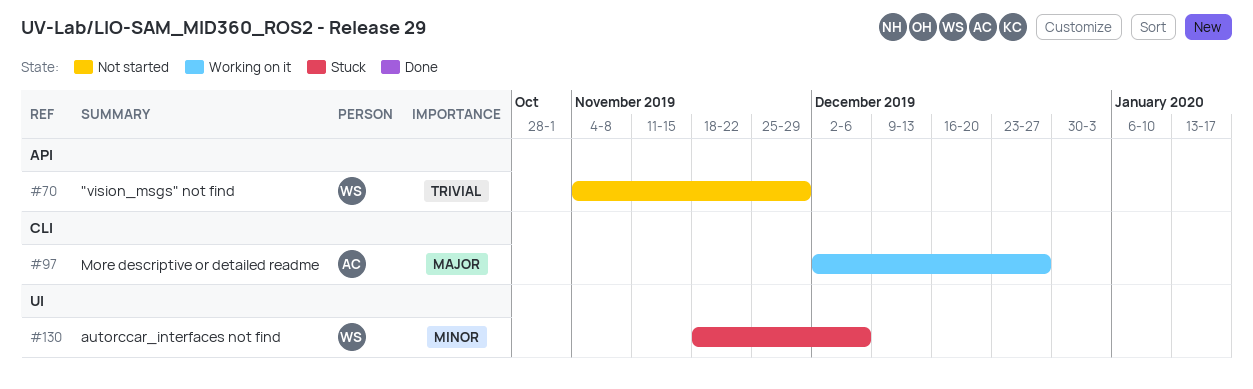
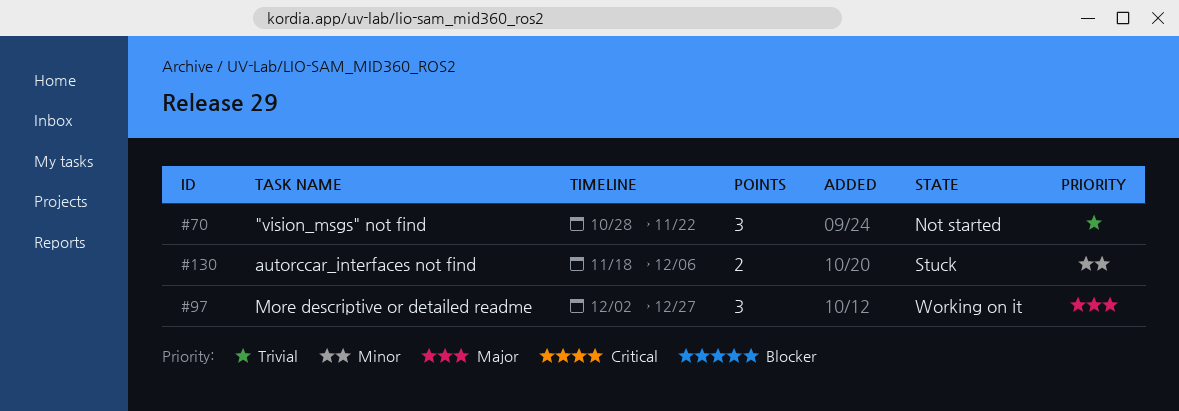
#70, start: Nov 4 -> Oct 28
#70, due: Nov 29 -> Nov 22

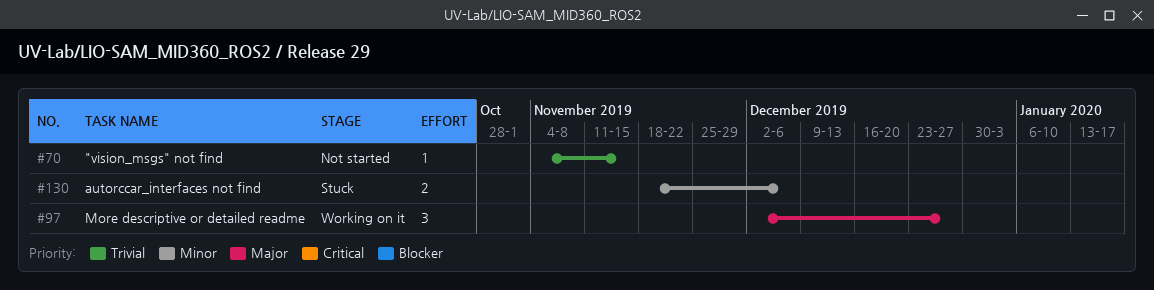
#70, estimate: 3 -> 1
#70, start: Oct 28 -> Nov 4
#70, due: Nov 22 -> Nov 15

